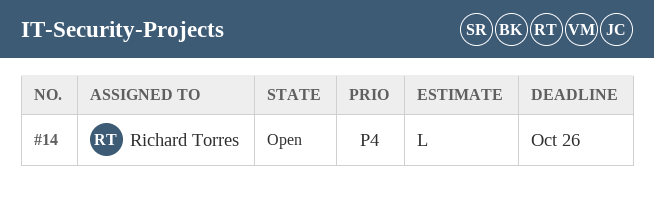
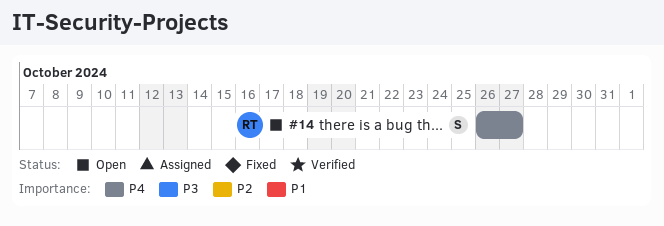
#14, estimate: L -> S
#14, due: Oct 26 -> Oct 27

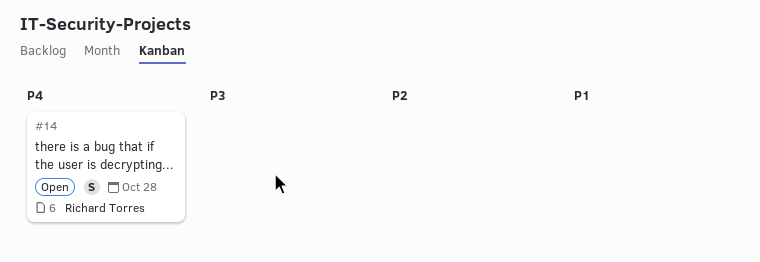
#14, due: Oct 27 -> Oct 28

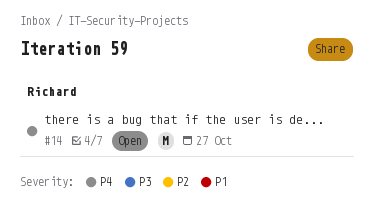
#14, estimate: S -> M
#14, due: Oct 28 -> Oct 27

